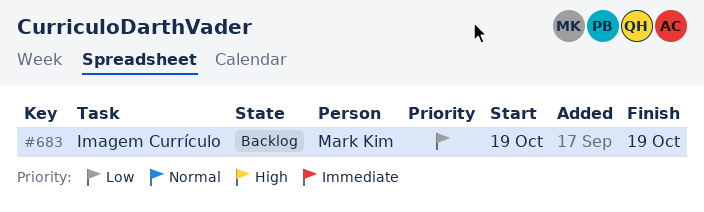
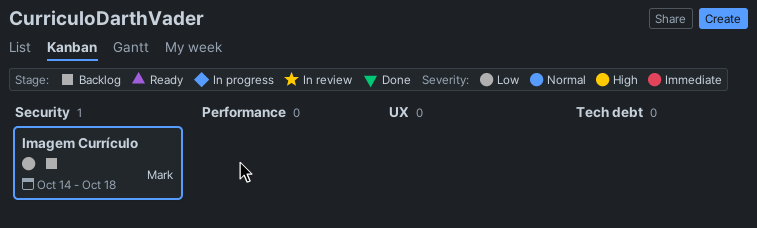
Imagem Currículo, start: Oct 19 -> Oct 14
Imagem Currículo, due: Oct 19 -> Oct 18

